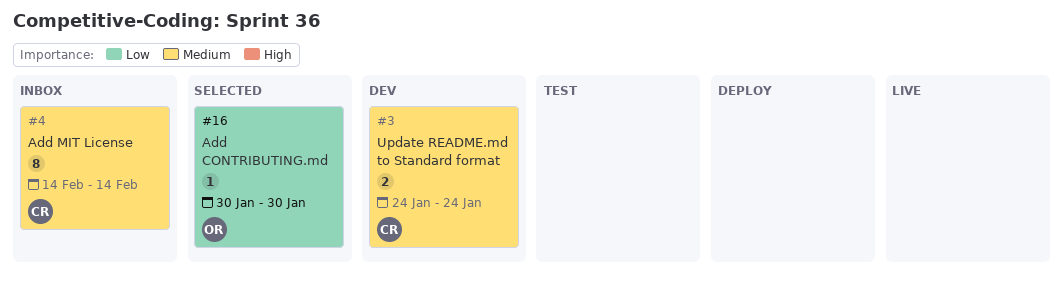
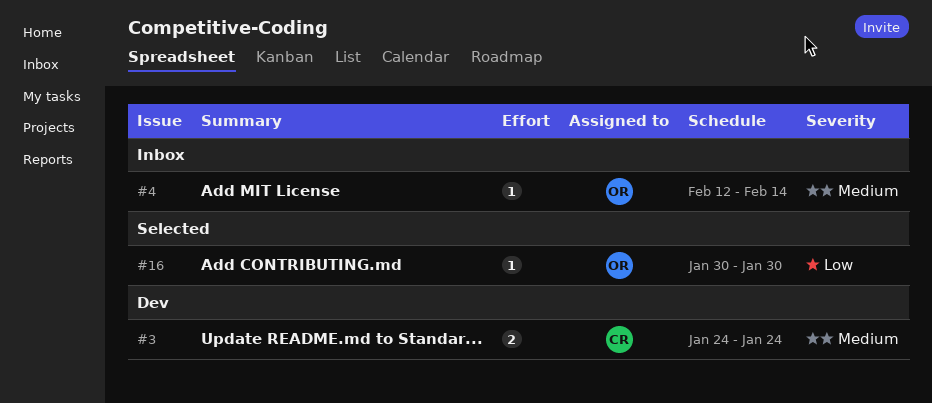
#4, owner: CR -> OR
#4, estimate: 8 -> 1
#4, start: Feb 14 -> Feb 12

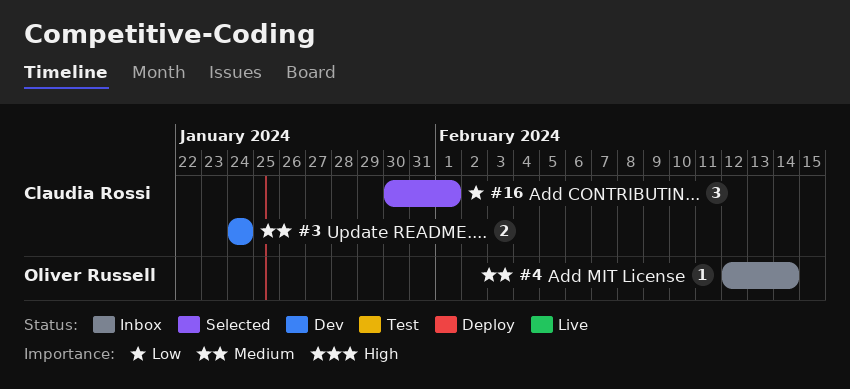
#16, owner: Oliver Russell -> Claudia Rossi
#16, estimate: 1 -> 3
#16, due: Jan 30 -> Feb 1

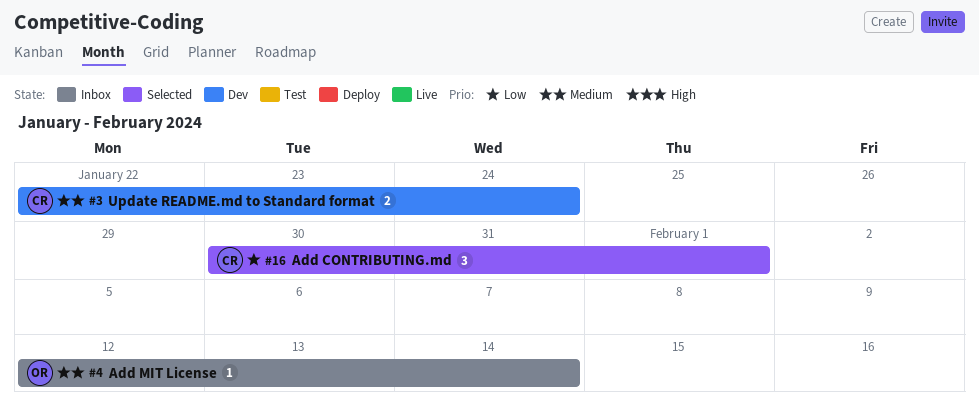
#3, start: Jan 24 -> Jan 22

